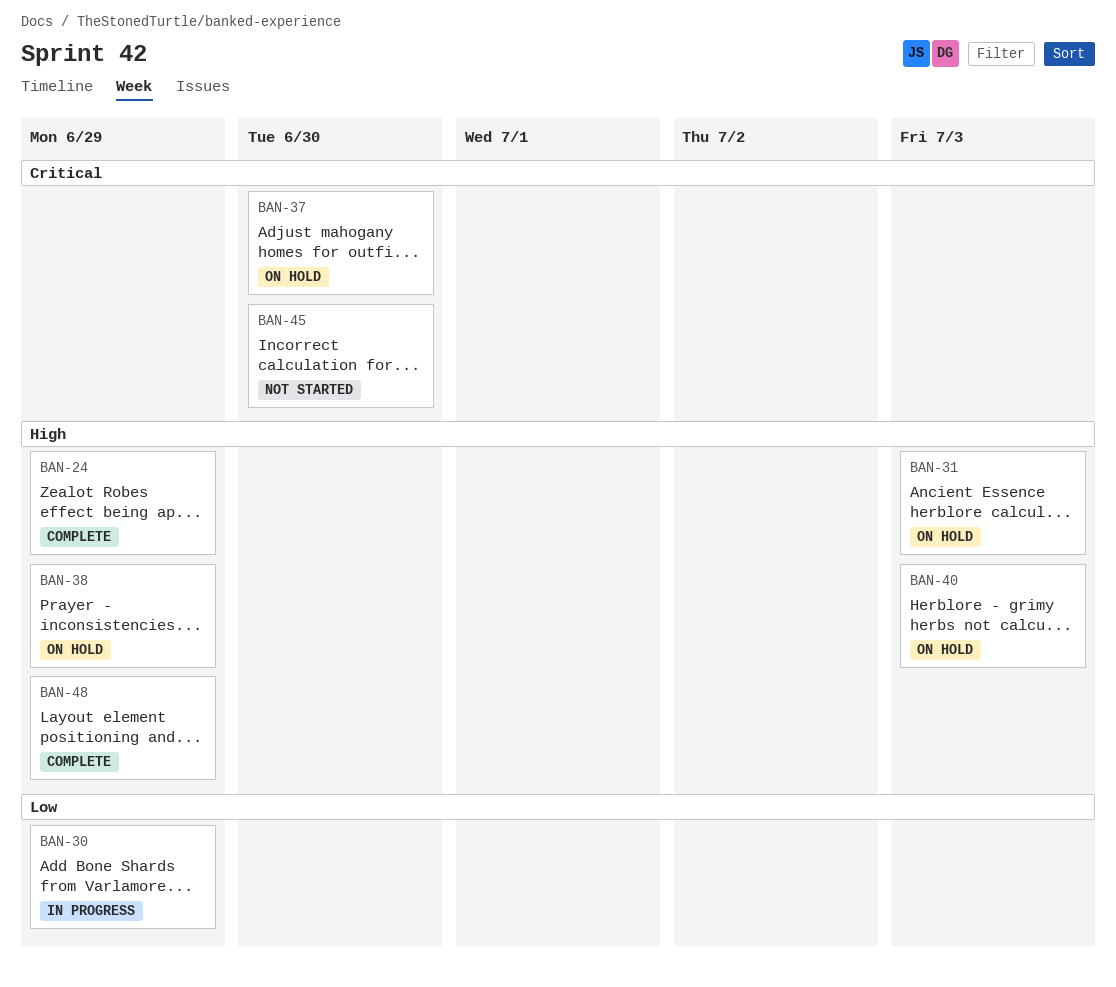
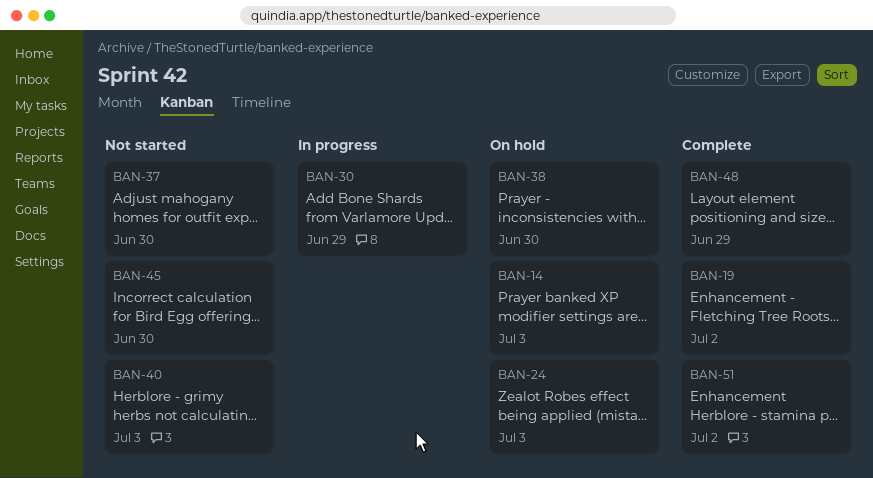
BAN-14: none -> present
BAN-19: none -> present
BAN-24, status: Complete -> On hold
BAN-24, due: Jun 29 -> Jul 3
BAN-31: present -> none
BAN-37, status: On hold -> Not started
BAN-38, due: Jun 29 -> Jun 30
BAN-40, status: On hold -> Not started
BAN-51: none -> present

